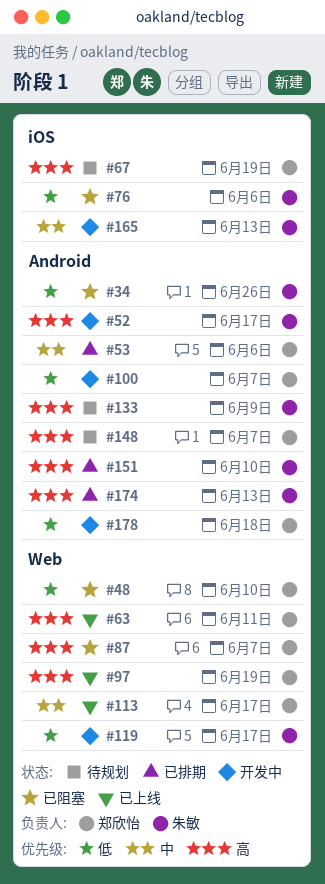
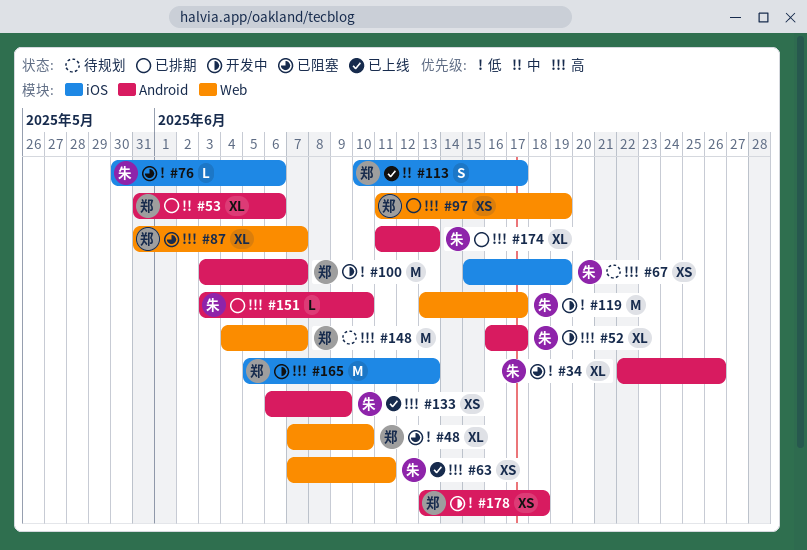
#63, owner: 郑欣怡 -> 朱敏
#67, owner: 郑欣怡 -> 朱敏
#97, status: 已上线 -> 已排期
#113, label: Web -> iOS
#133, status: 待规划 -> 已上线
#148, label: Android -> Web
#165, owner: 朱敏 -> 郑欣怡
#165, priority: 中 -> 高

